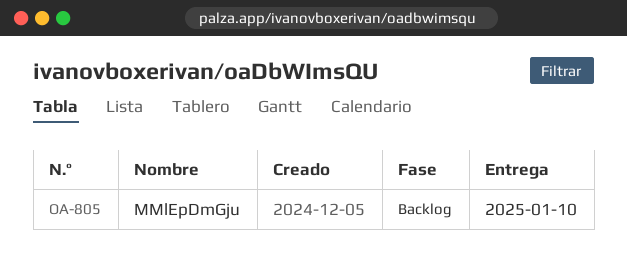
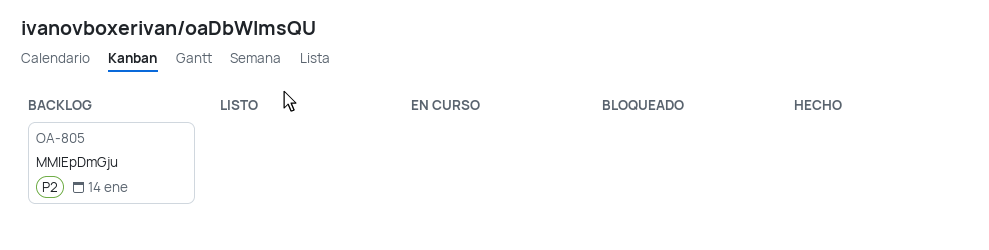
OA-805, due: Jan 10 -> Jan 14

